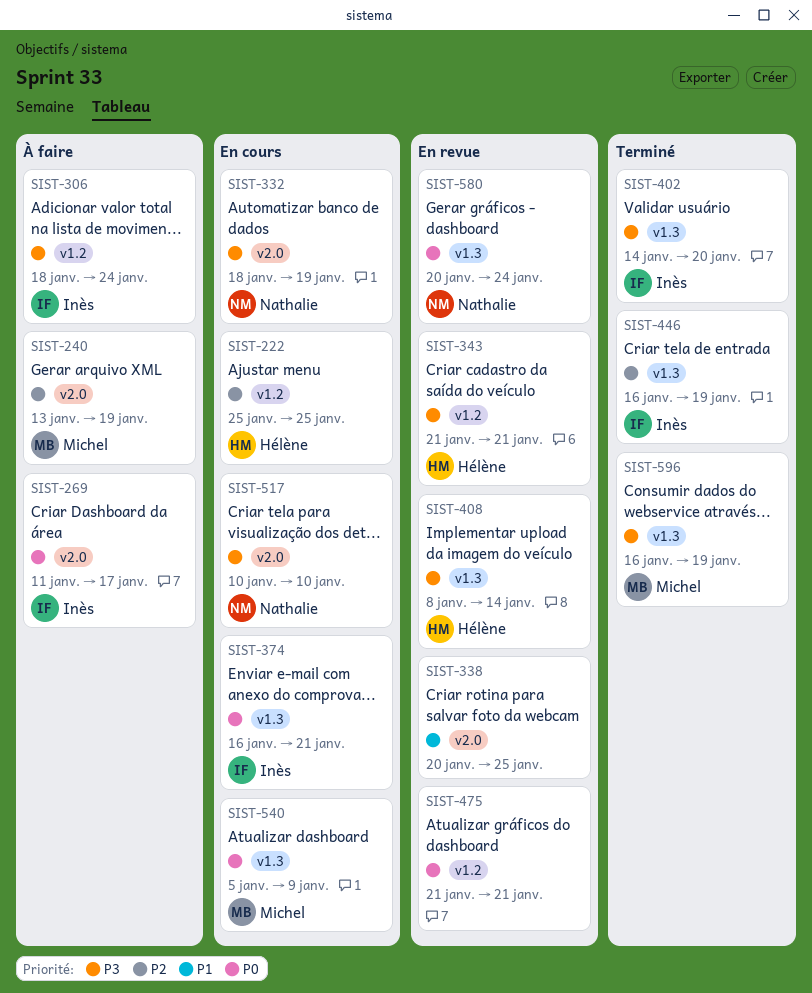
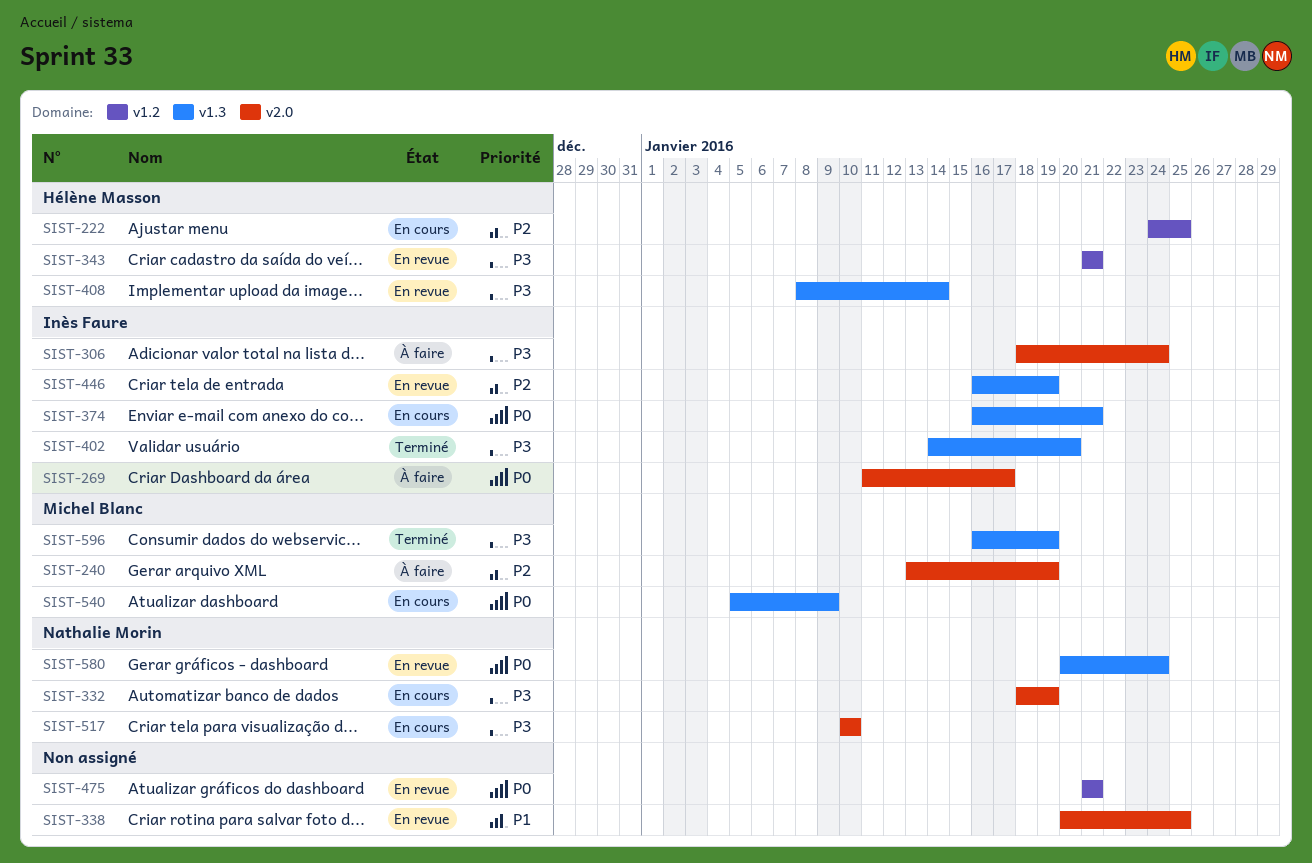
SIST-222, start: Jan 25 -> Jan 24
SIST-306, label: v1.2 -> v2.0
SIST-446, status: Terminé -> En revue

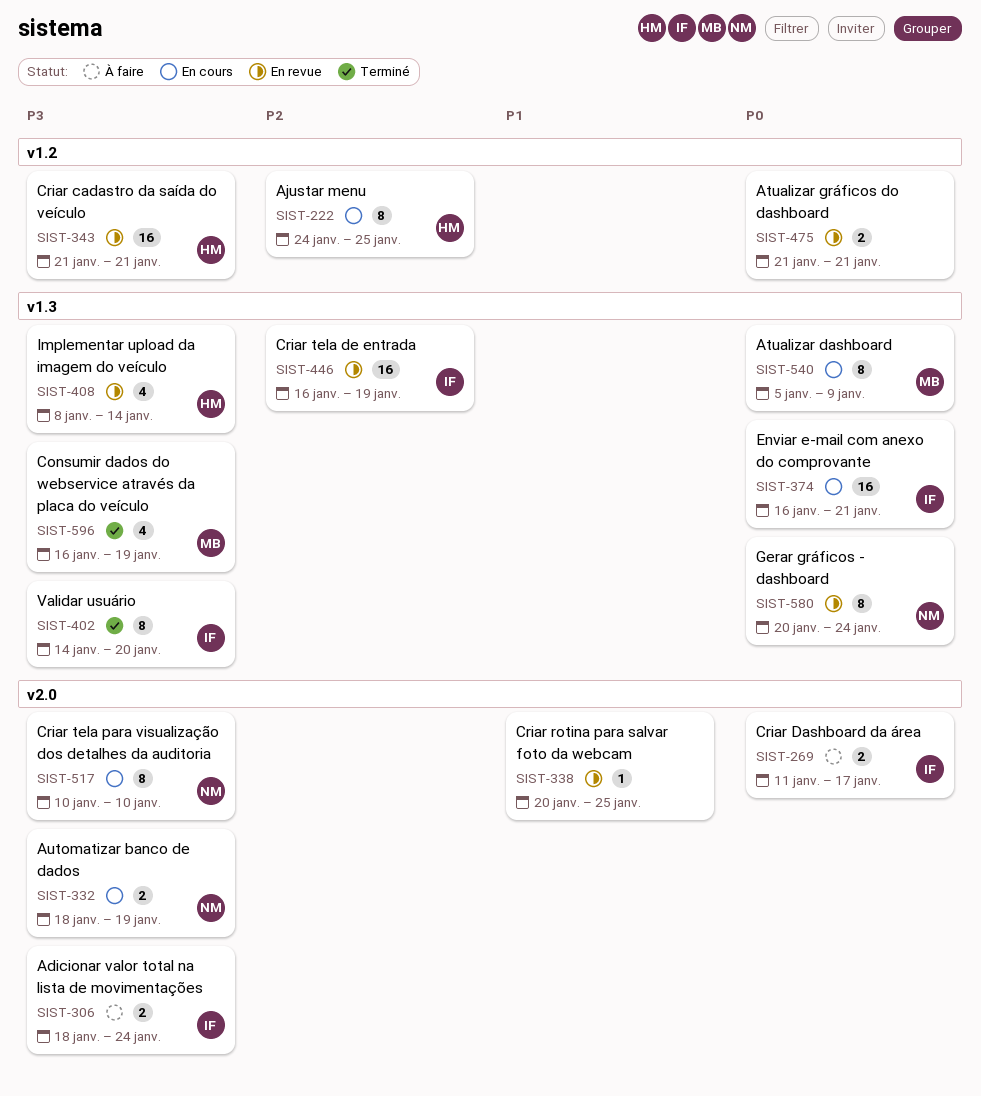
SIST-240: present -> none

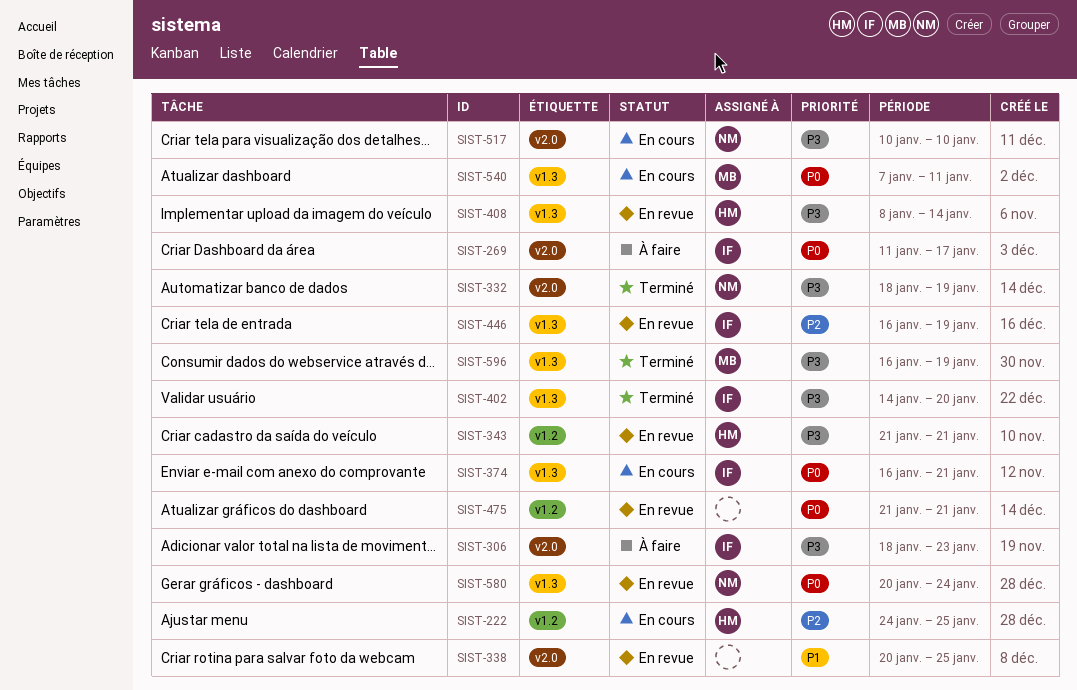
SIST-306, due: Jan 24 -> Jan 23
SIST-332, status: En cours -> Terminé
SIST-540, start: Jan 5 -> Jan 7
SIST-540, due: Jan 9 -> Jan 11

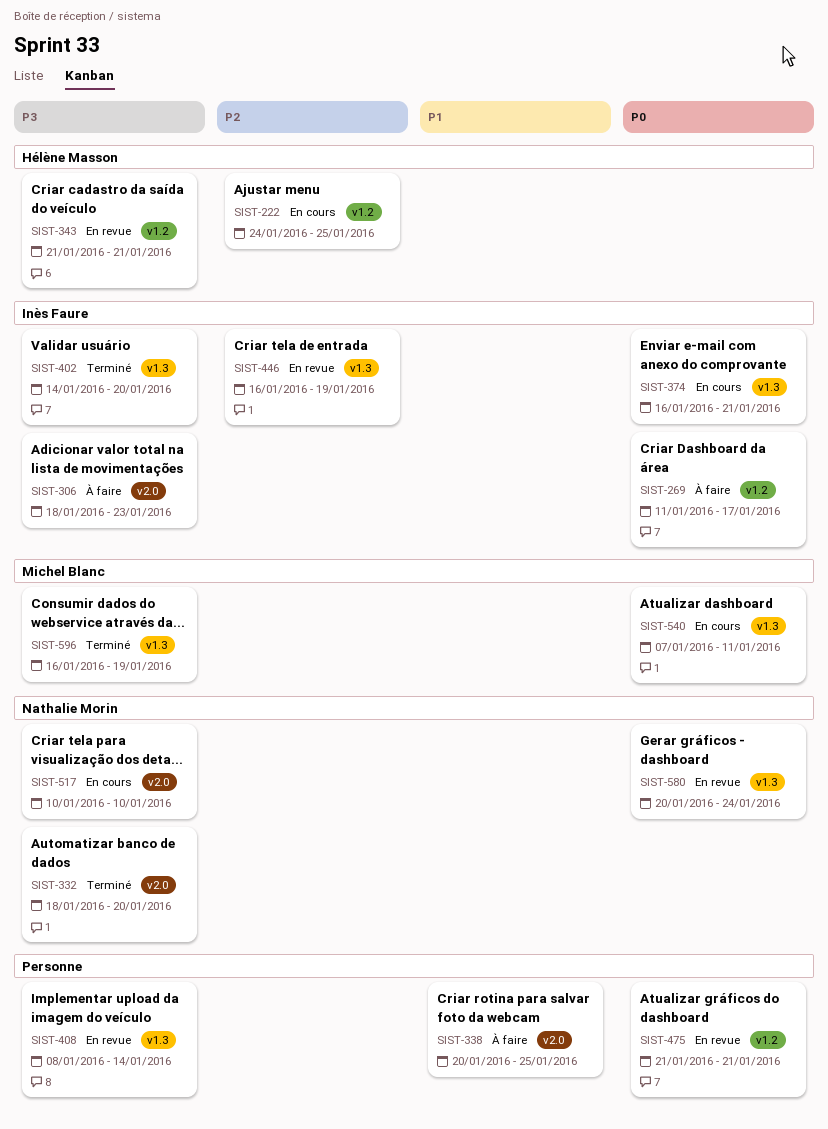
SIST-269, label: v2.0 -> v1.2
SIST-332, due: Jan 19 -> Jan 20
SIST-338, status: En revue -> À faire
SIST-408, owner: Hélène Masson -> none

